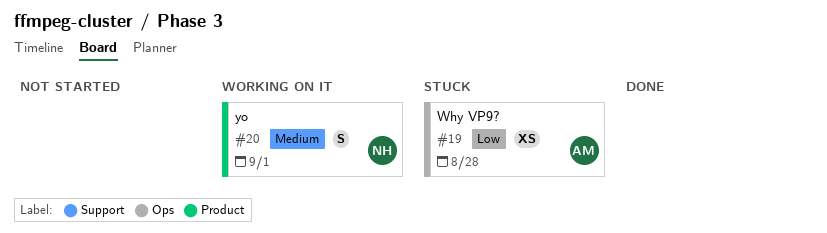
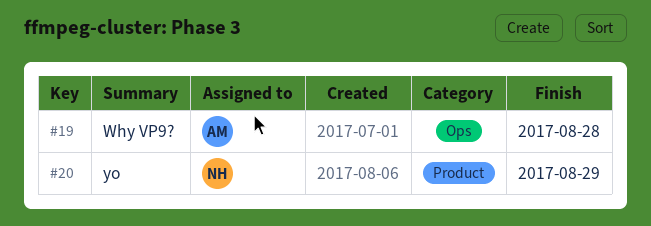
#20, due: Sep 1 -> Aug 29

